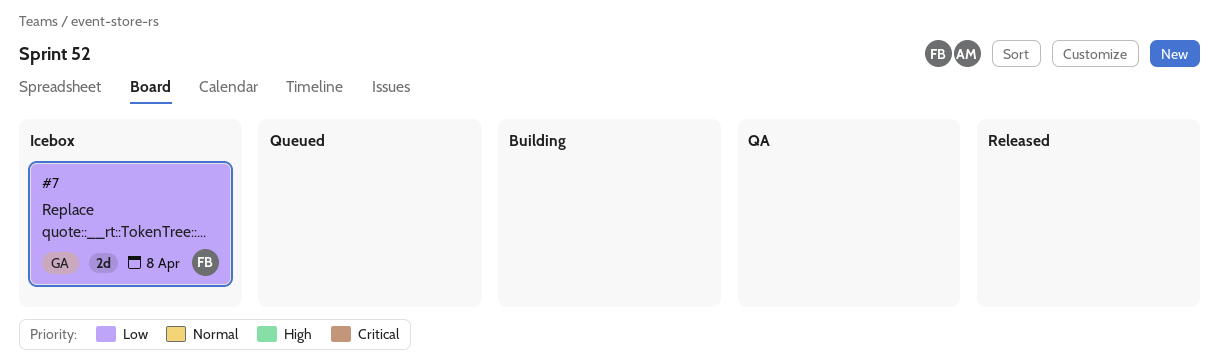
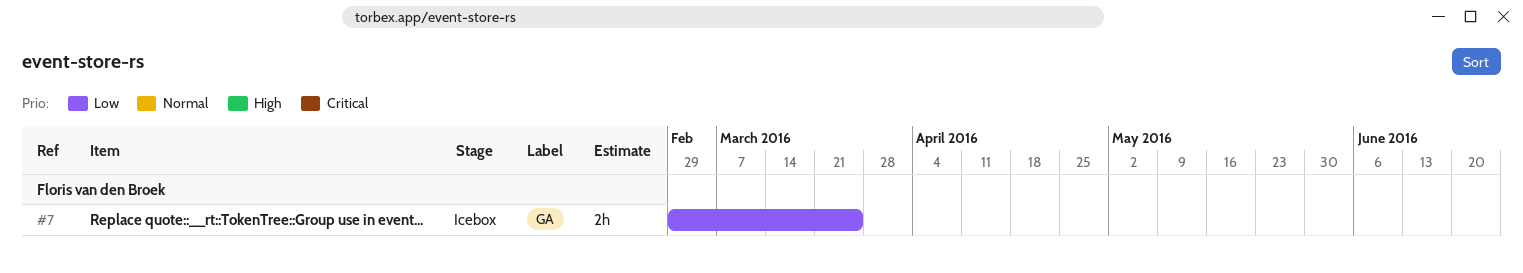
#7, estimate: 2d -> 2h
#7, due: Apr 8 -> Mar 25

